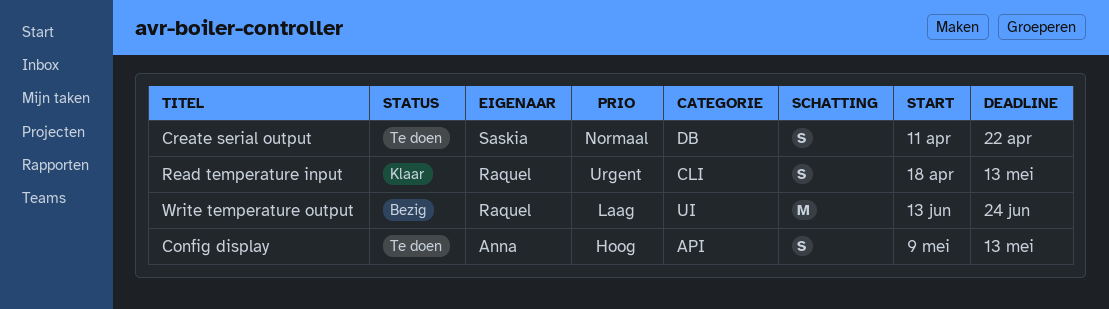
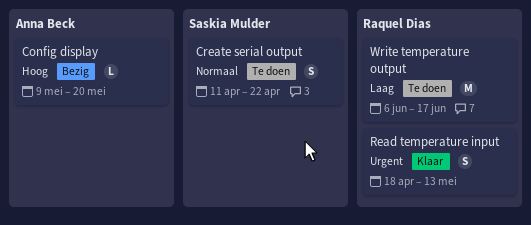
Config display, status: Te doen -> Bezig
Config display, estimate: S -> L
Config display, due: May 13 -> May 20
Write temperature output, status: Bezig -> Te doen
Write temperature output, start: Jun 13 -> Jun 6
Write temperature output, due: Jun 24 -> Jun 17

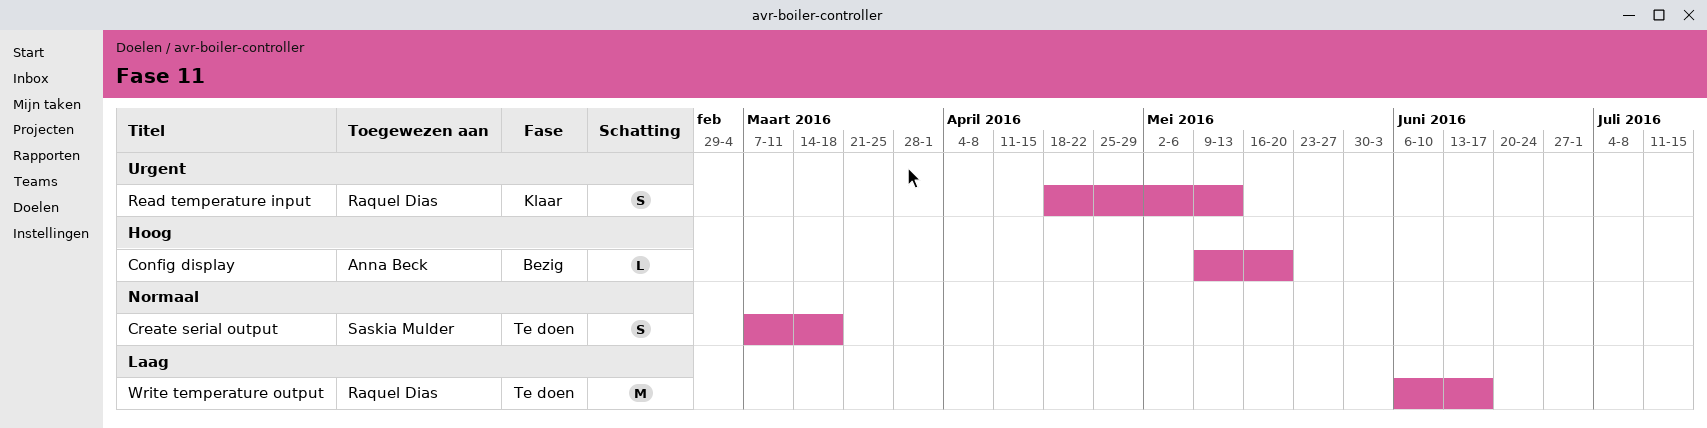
Create serial output, start: Apr 11 -> Mar 7
Create serial output, due: Apr 22 -> Mar 18

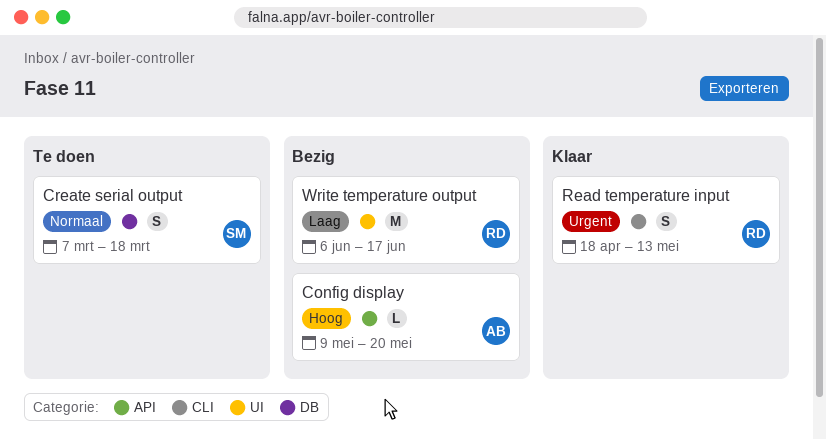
Write temperature output, status: Te doen -> Bezig

